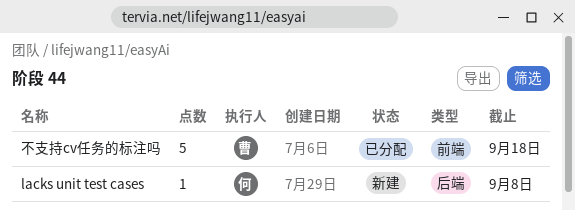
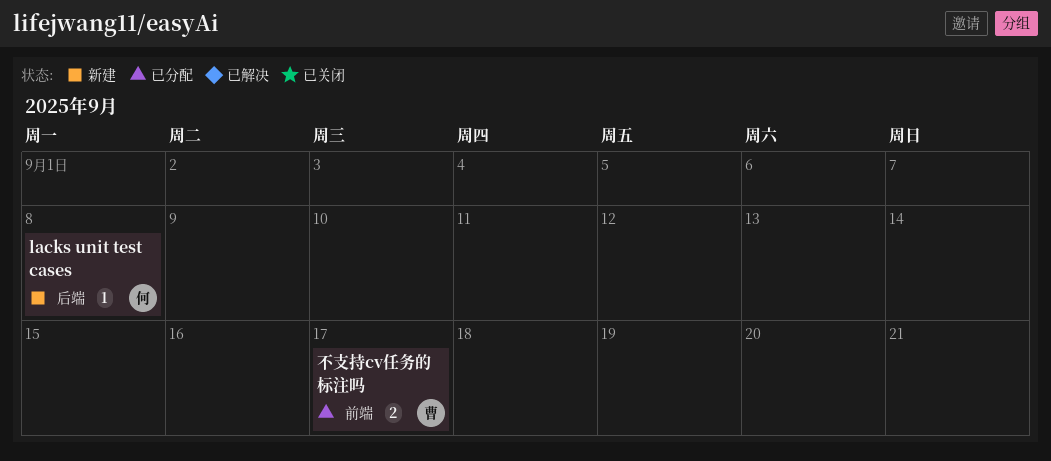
不支持cv任务的标注吗, estimate: 5 -> 2
不支持cv任务的标注吗, due: Sep 18 -> Sep 17

